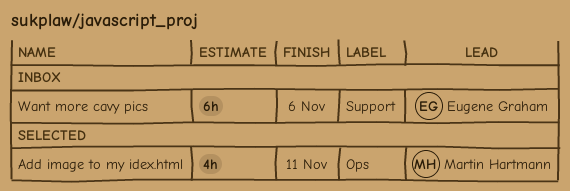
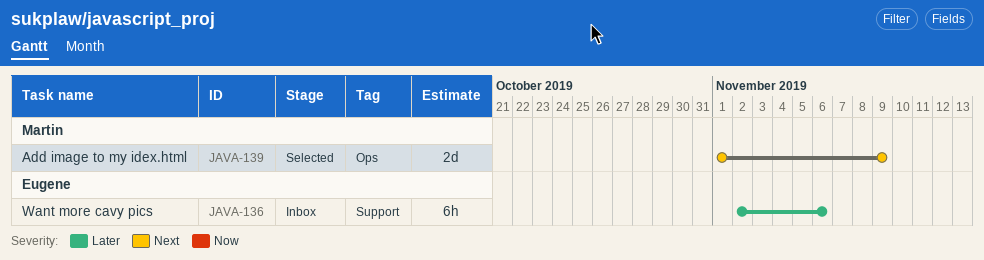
Add image to my idex.html, estimate: 4h -> 2d
Add image to my idex.html, due: Nov 11 -> Nov 9

